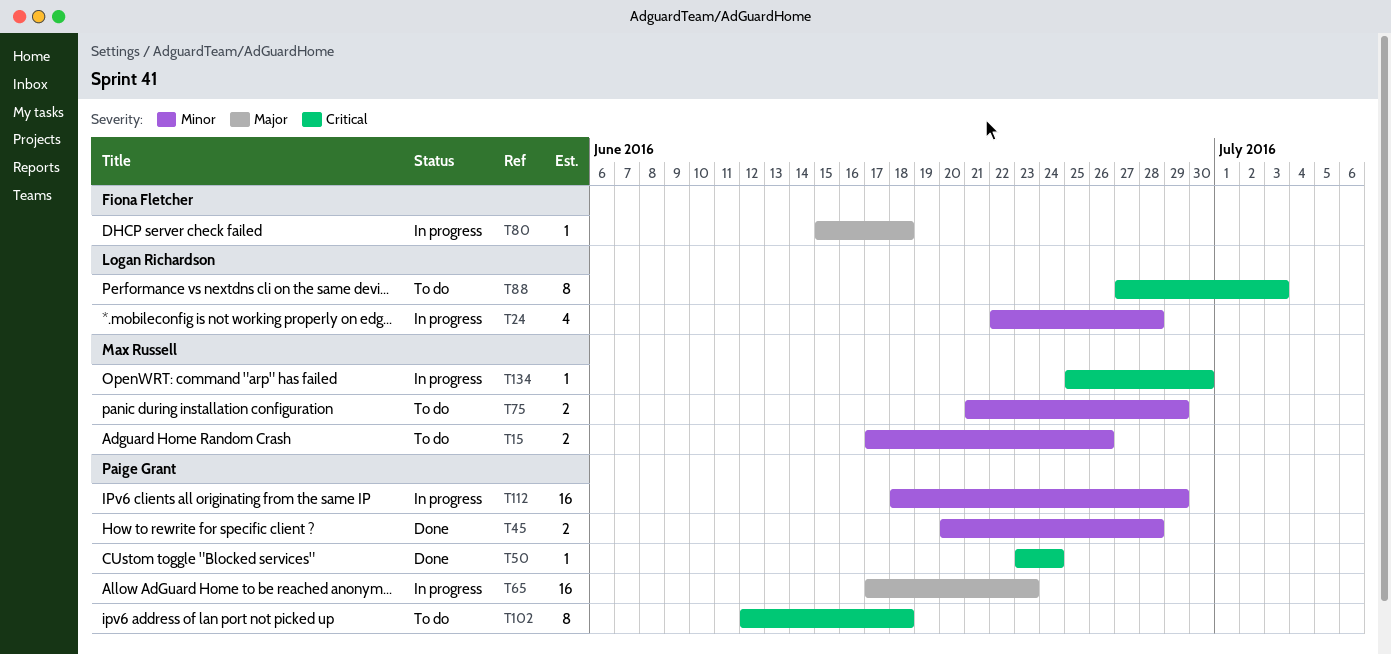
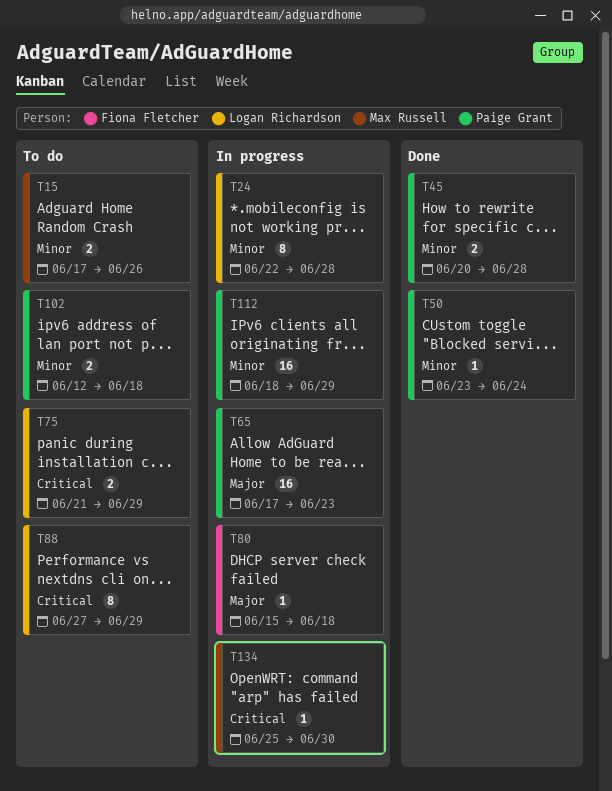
T24, estimate: 4 -> 8
T50, priority: Critical -> Minor
T75, owner: Max Russell -> Logan Richardson
T75, priority: Minor -> Critical
T88, due: Jul 3 -> Jun 29
T102, priority: Critical -> Minor
T102, estimate: 8 -> 2

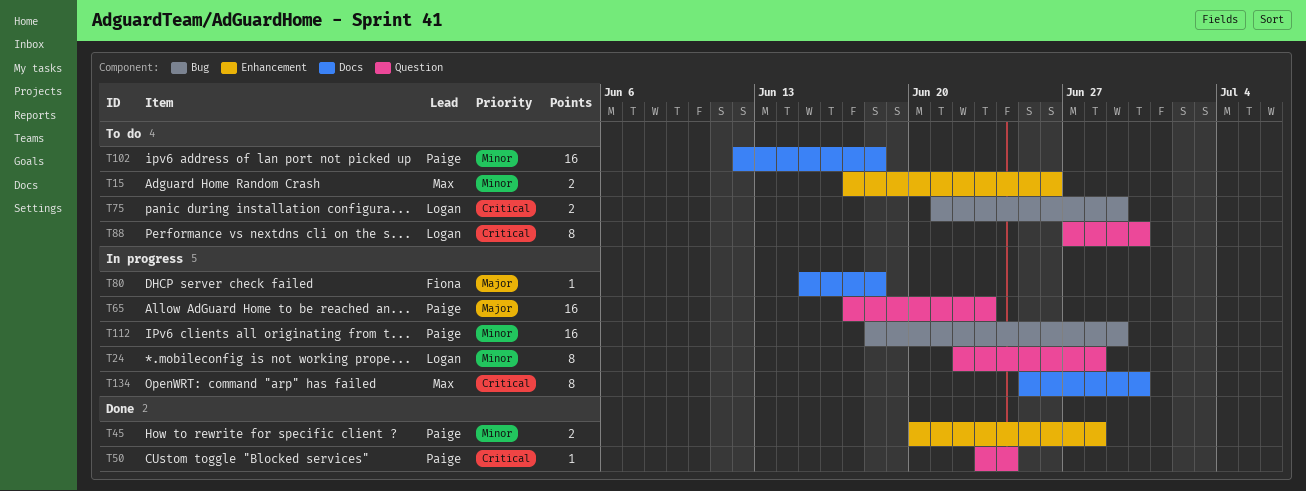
T50, priority: Minor -> Critical
T88, due: Jun 29 -> Jun 30
T102, estimate: 2 -> 16
T134, estimate: 1 -> 8

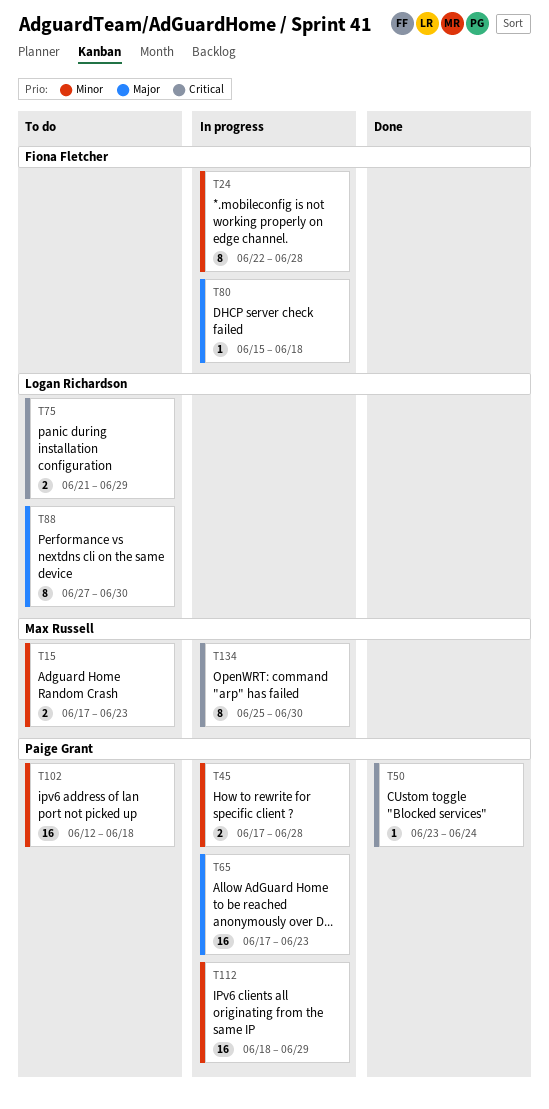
T15, due: Jun 26 -> Jun 23
T24, owner: Logan Richardson -> Fiona Fletcher
T45, status: Done -> In progress
T45, start: Jun 20 -> Jun 17
T88, priority: Critical -> Major

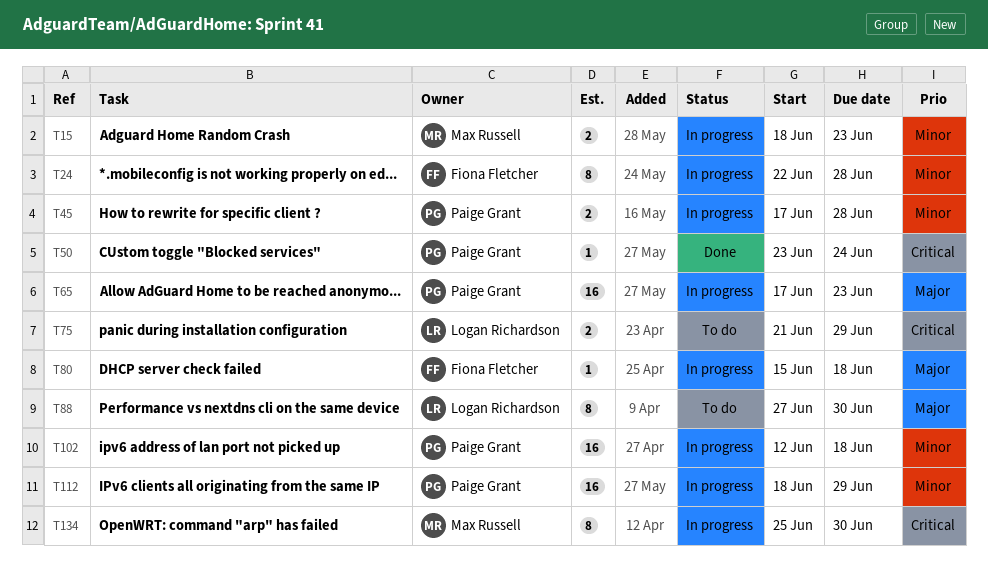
T15, status: To do -> In progress
T15, start: Jun 17 -> Jun 18
T102, status: To do -> In progress

